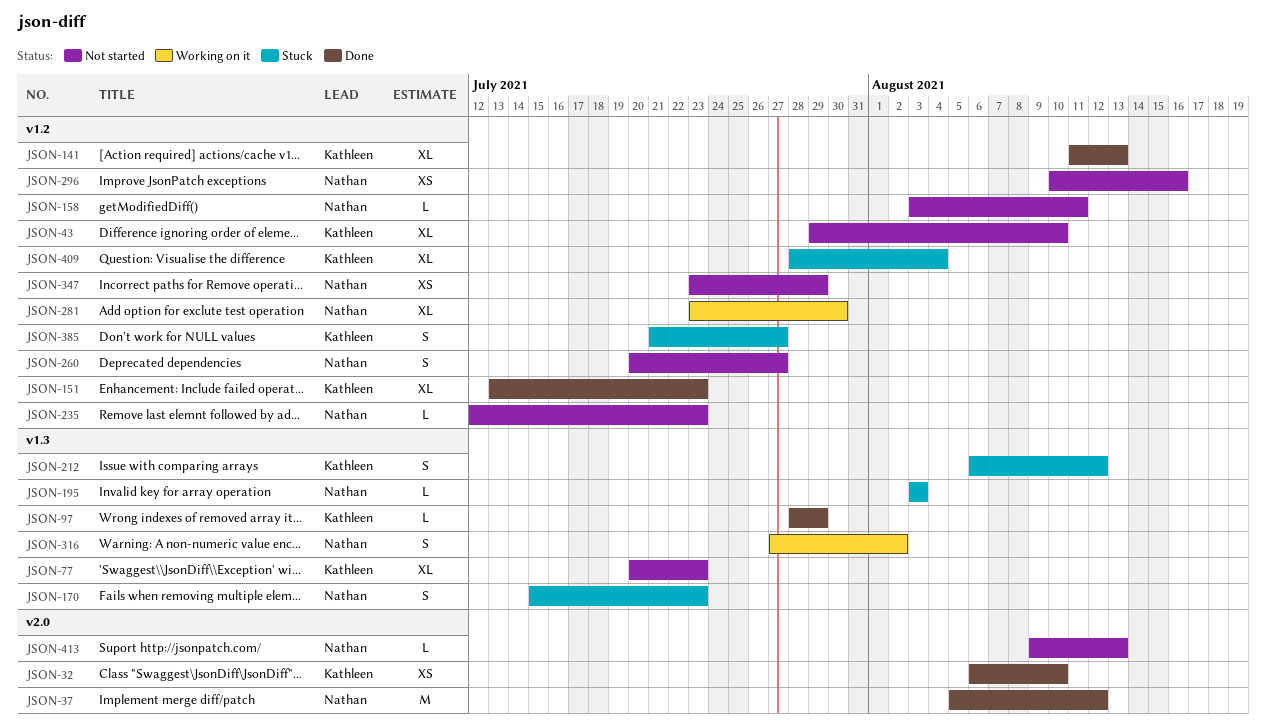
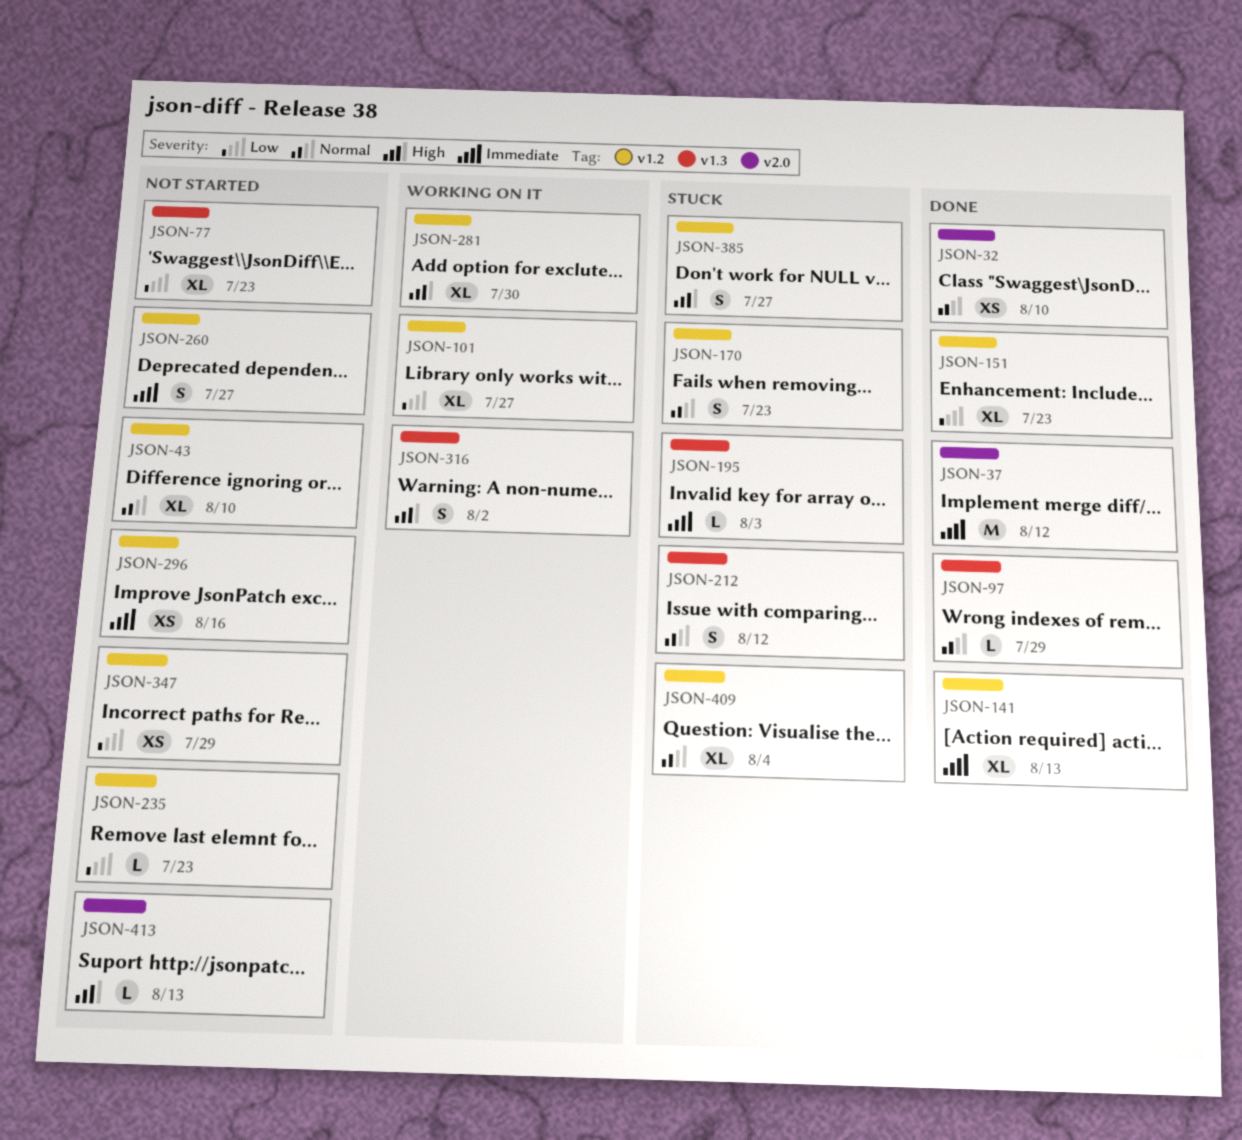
JSON-101: none -> present
JSON-158: present -> none
JSON-170, label: v1.3 -> v1.2

